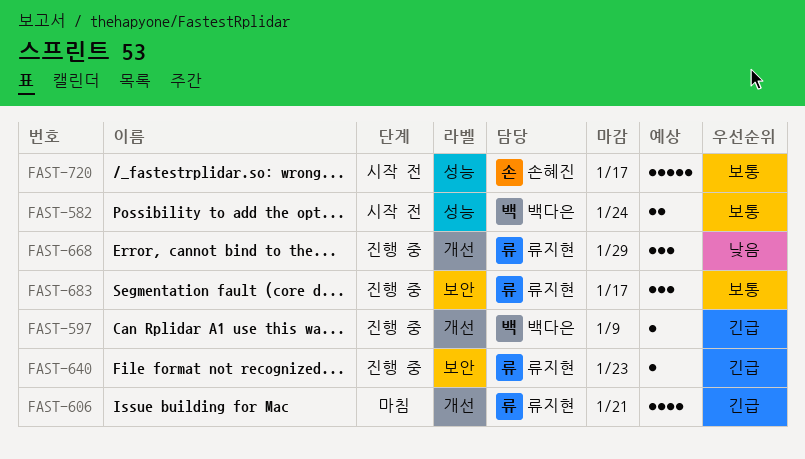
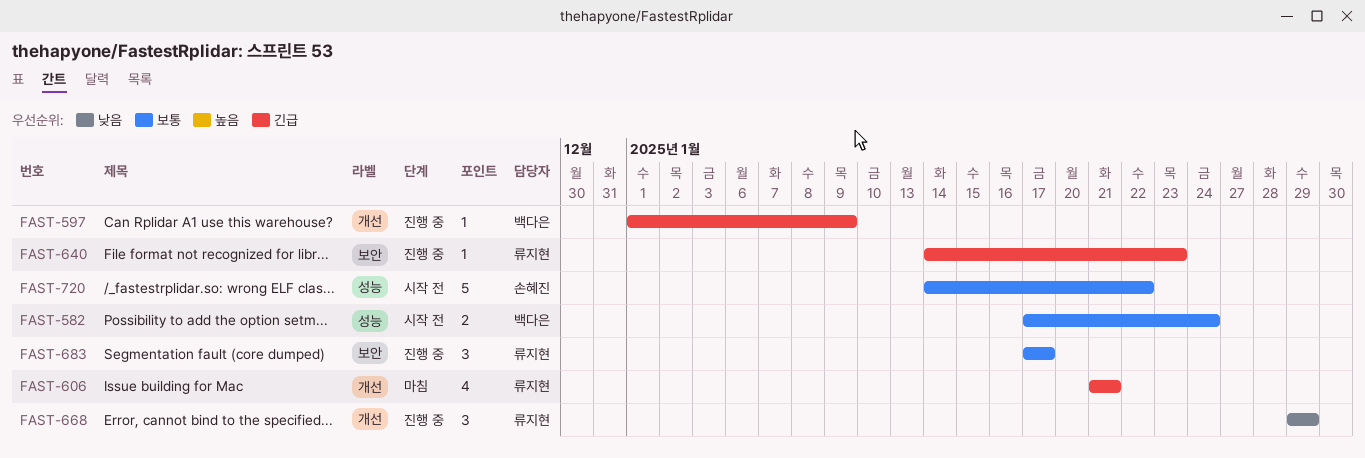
FAST-720, due: Jan 17 -> Jan 22

